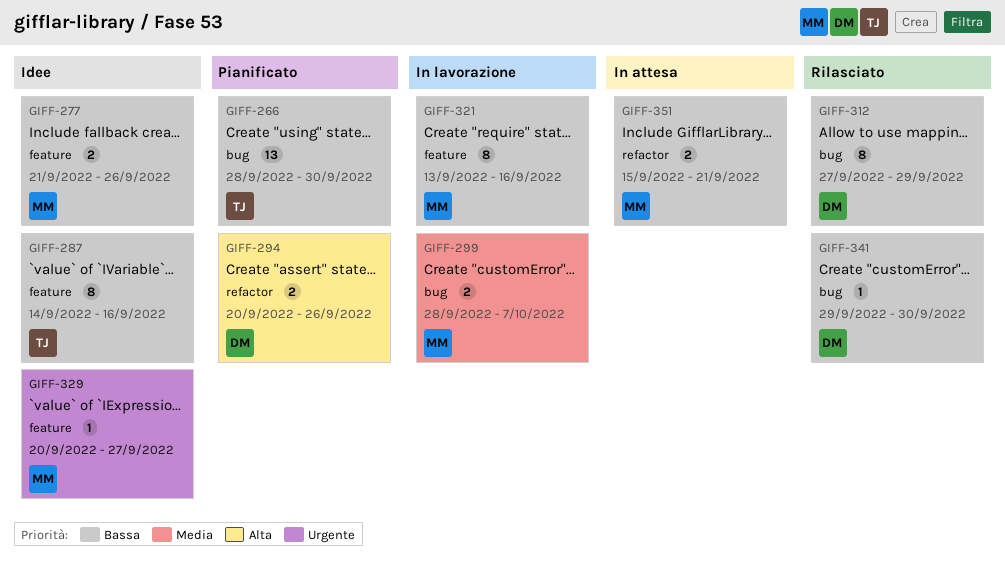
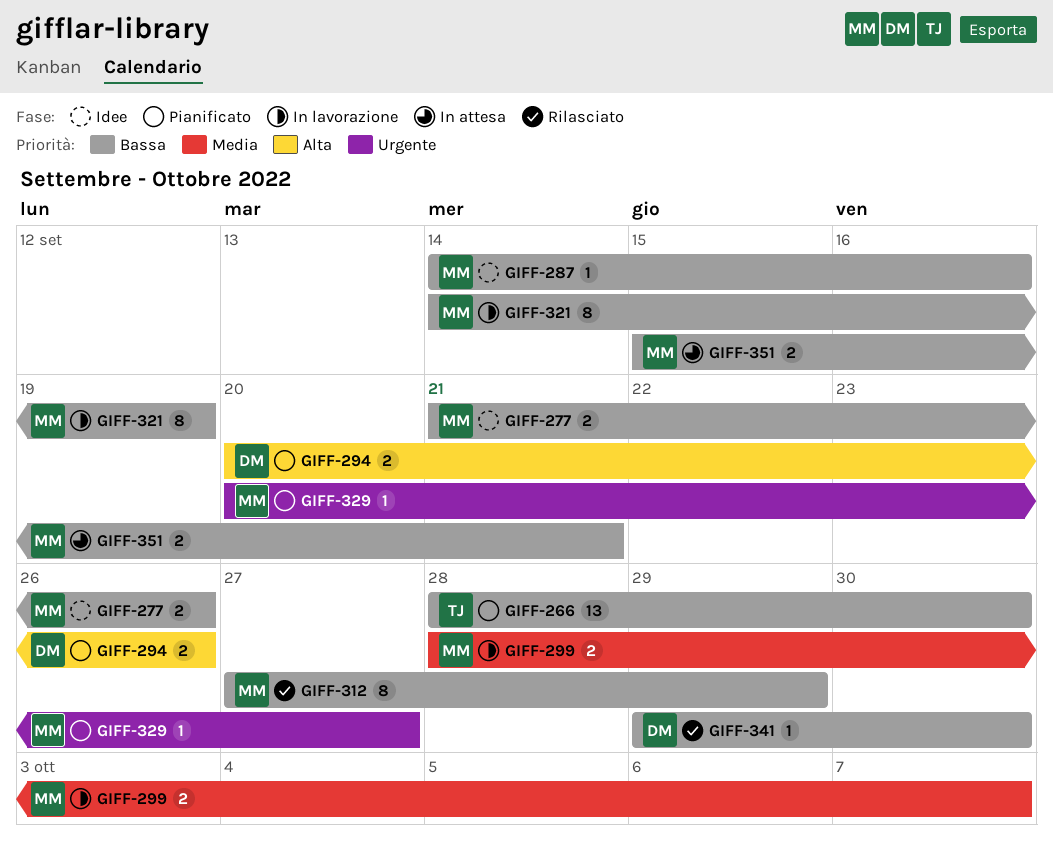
GIFF-287, owner: TJ -> MM
GIFF-287, estimate: 8 -> 1
GIFF-312, owner: DM -> MM
GIFF-321, start: Sep 13 -> Sep 14
GIFF-321, due: Sep 16 -> Sep 19
GIFF-329, status: Idee -> Pianificato

